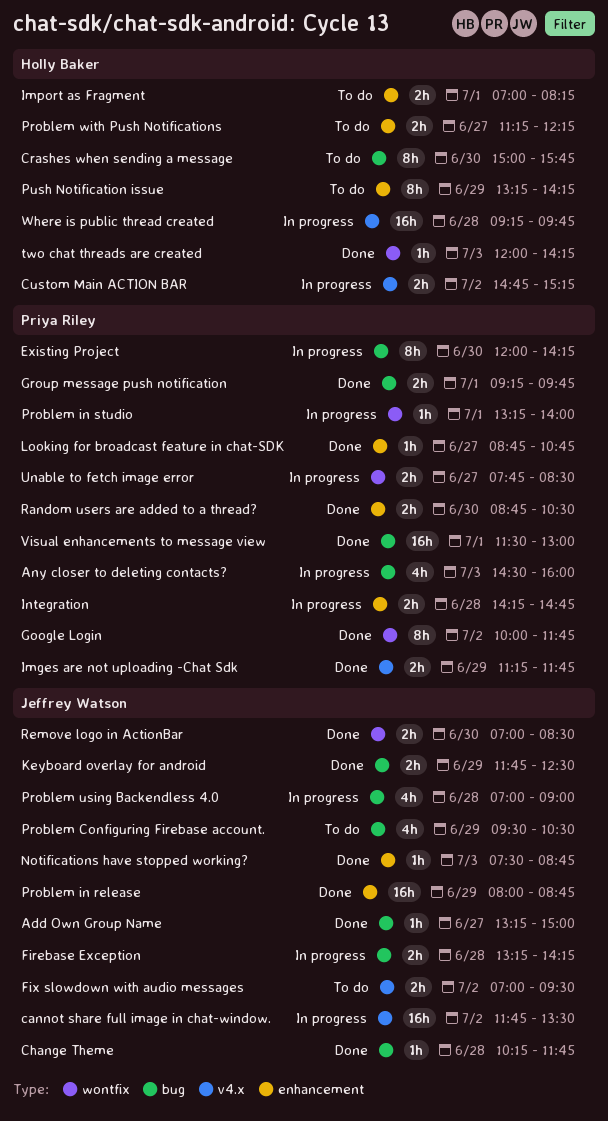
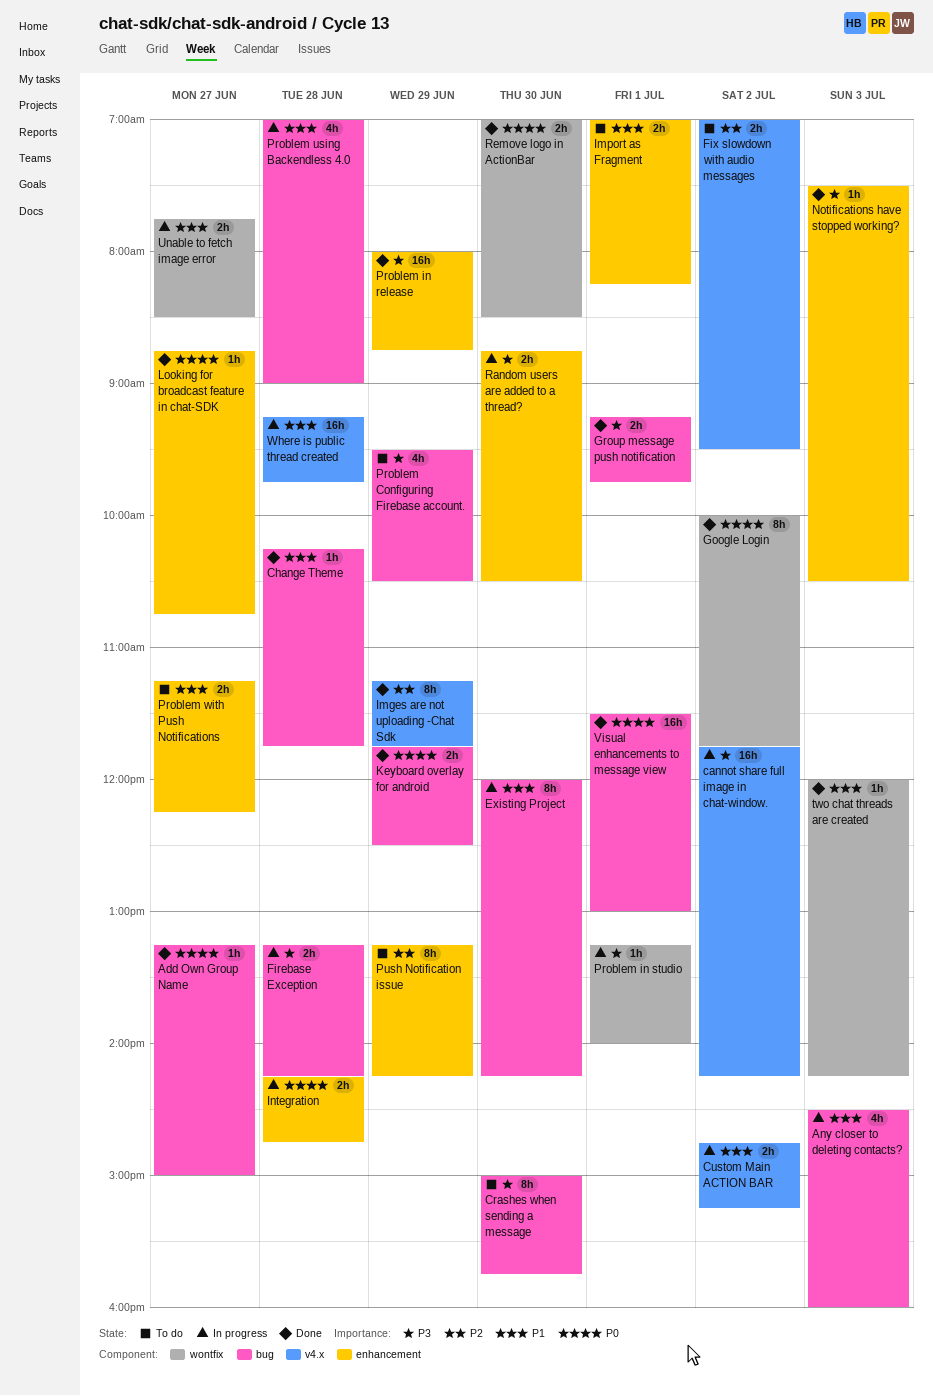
cannot share full image in chat-window., ends: 13:30 -> 14:15
Imges are not uploading -Chat Sdk, estimate: 2h -> 8h
Notifications have stopped working?, ends: 08:45 -> 10:30
Random users are added to a thread?, status: Done -> In progress

